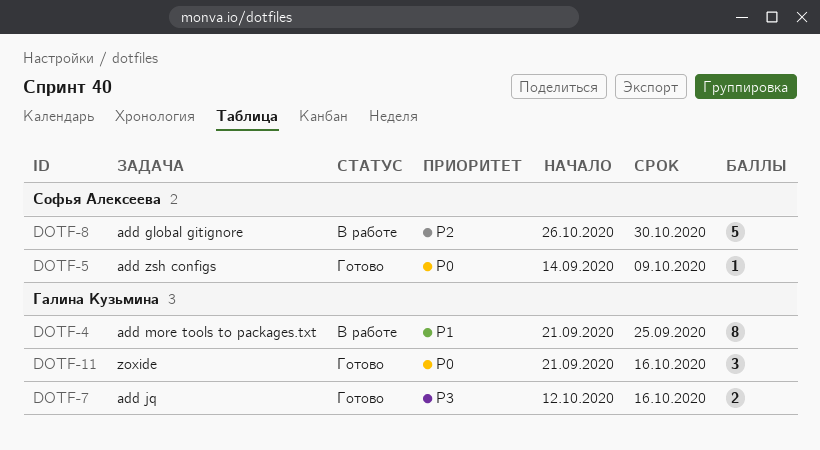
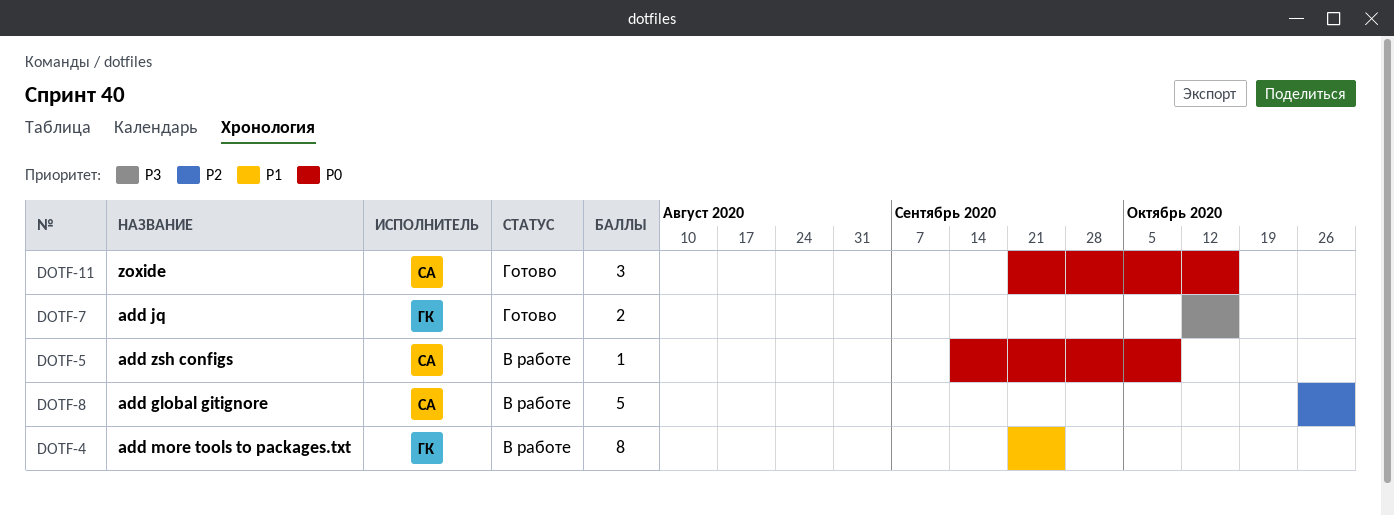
DOTF-5, status: Готово -> В работе
DOTF-11, owner: Галина Кузьмина -> Софья Алексеева

